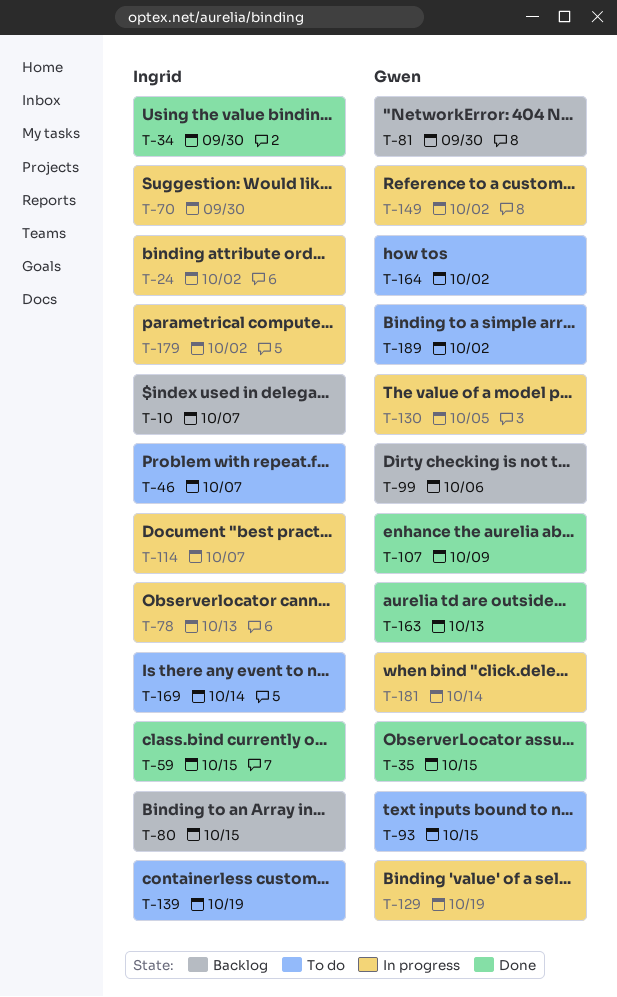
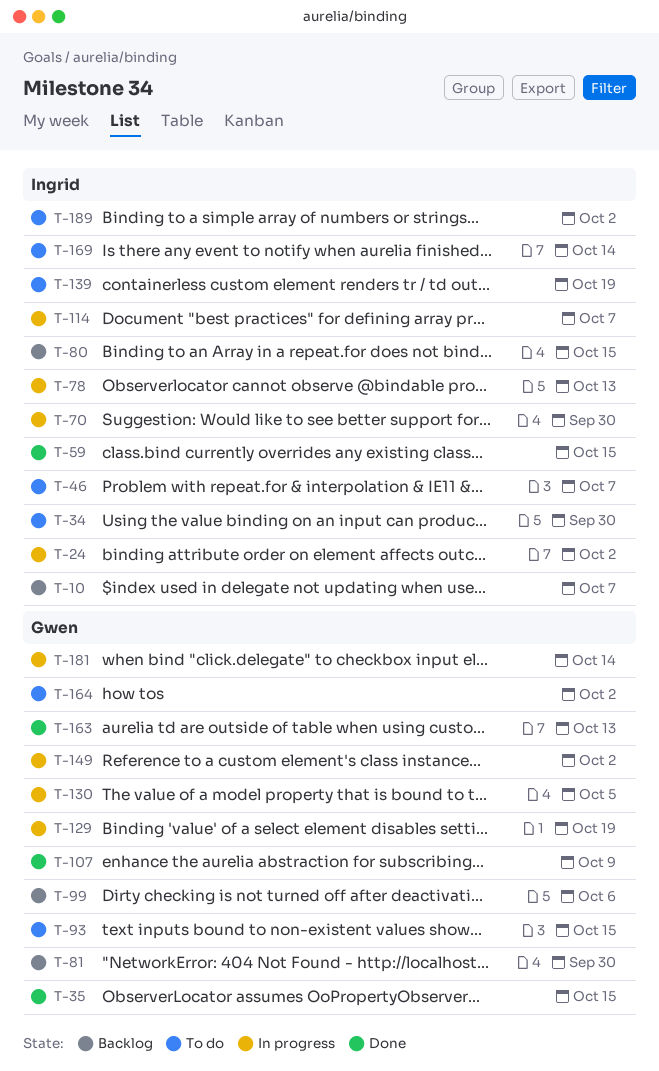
T-34, status: Done -> To do
T-179: present -> none
T-189, owner: Gwen -> Ingrid

